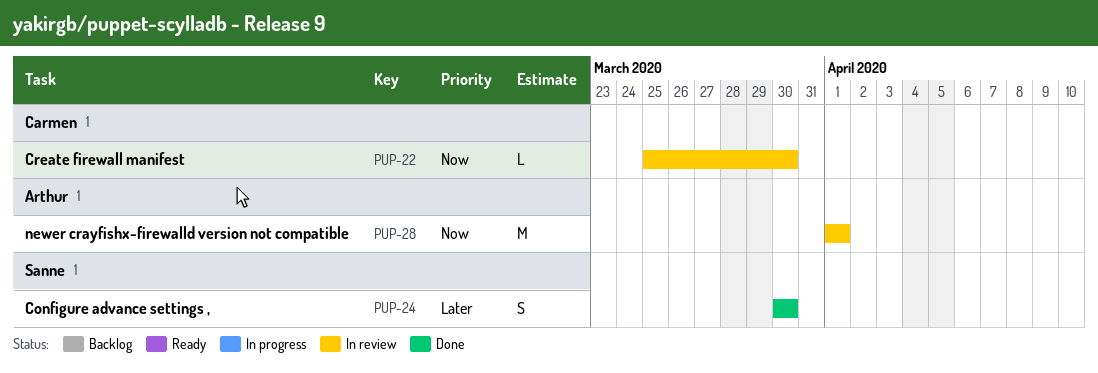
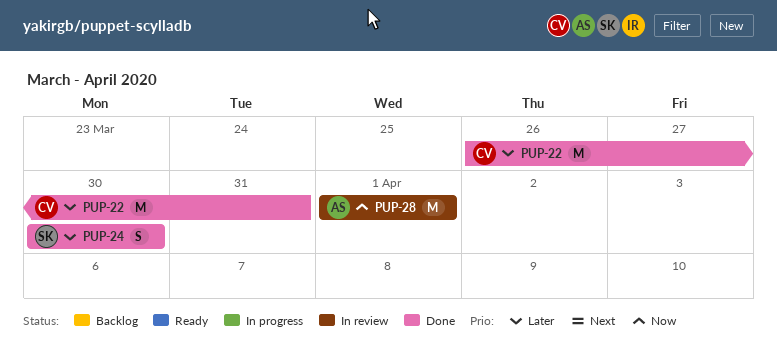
PUP-22, status: In review -> Done
PUP-22, priority: Now -> Later
PUP-22, estimate: L -> M
PUP-22, start: Mar 25 -> Mar 26
PUP-22, due: Mar 30 -> Mar 31

